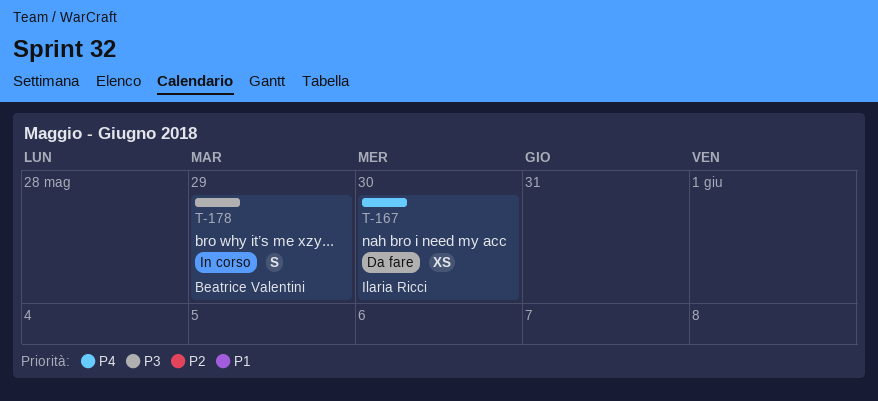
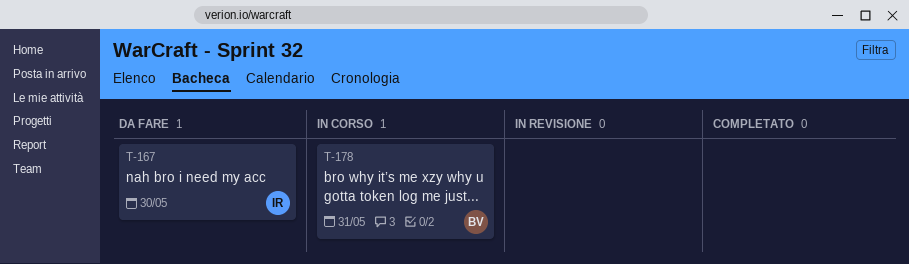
T-178, due: May 29 -> May 31

